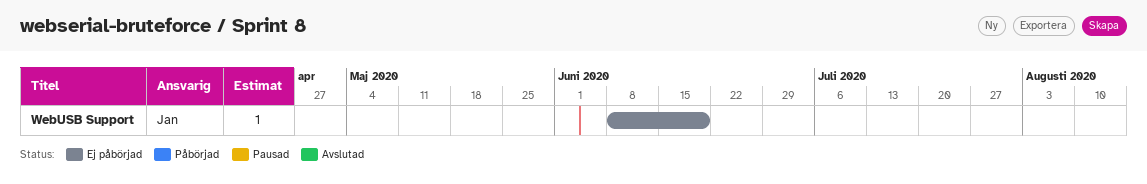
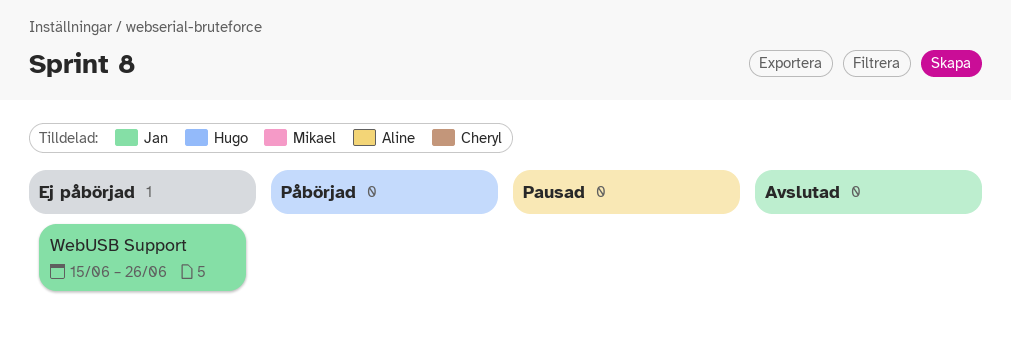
WebUSB Support, start: Jun 8 -> Jun 15
WebUSB Support, due: Jun 19 -> Jun 26

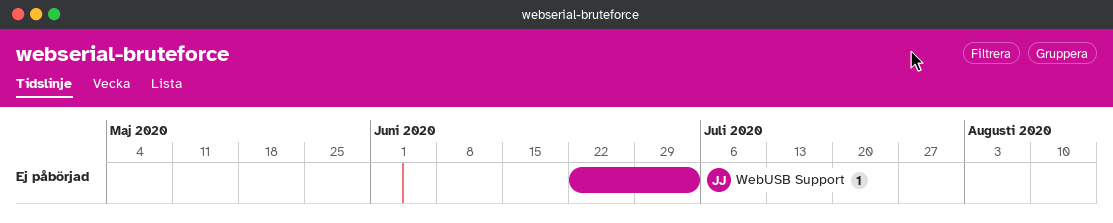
WebUSB Support, start: Jun 15 -> Jun 22
WebUSB Support, due: Jun 26 -> Jul 3

